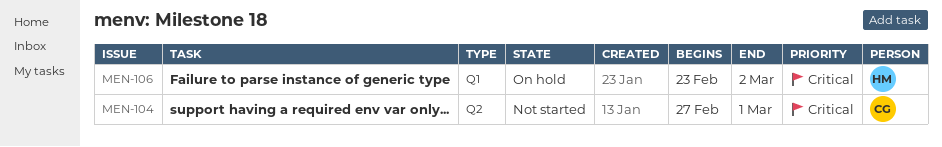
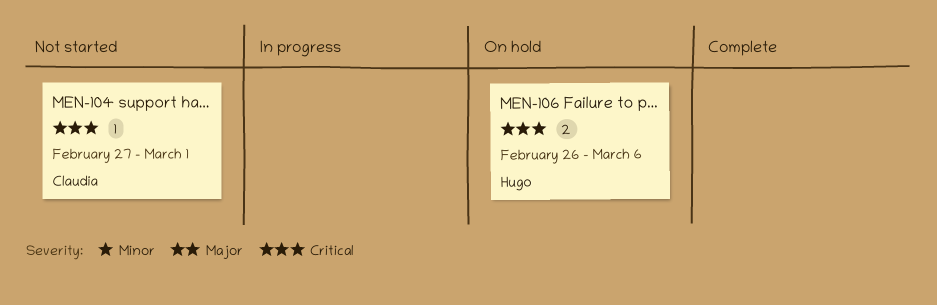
MEN-106, start: Feb 23 -> Feb 26
MEN-106, due: Mar 2 -> Mar 6

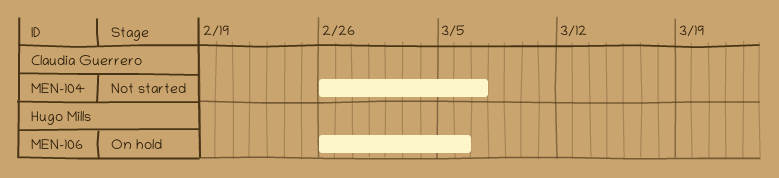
MEN-104, start: Feb 27 -> Feb 26
MEN-104, due: Mar 1 -> Mar 7

